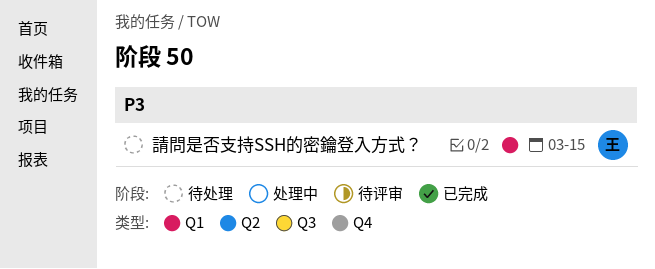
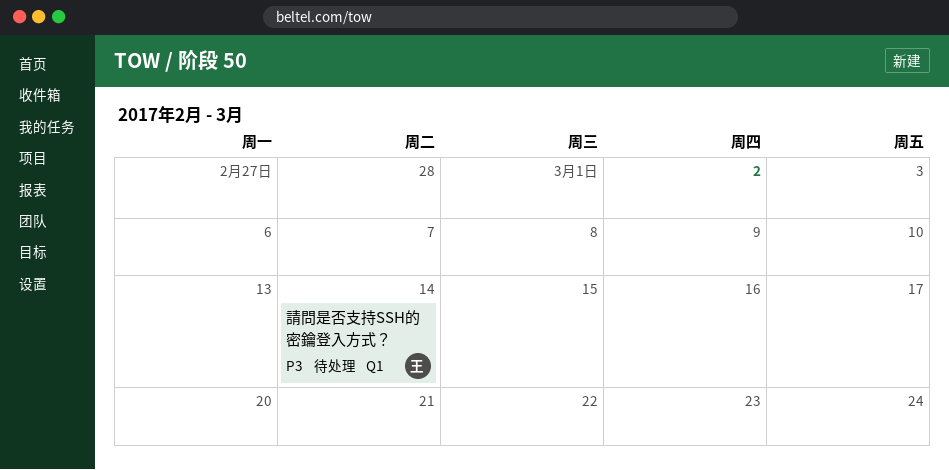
請問是否支持SSH的密鑰登入方式？, due: Mar 15 -> Mar 14

